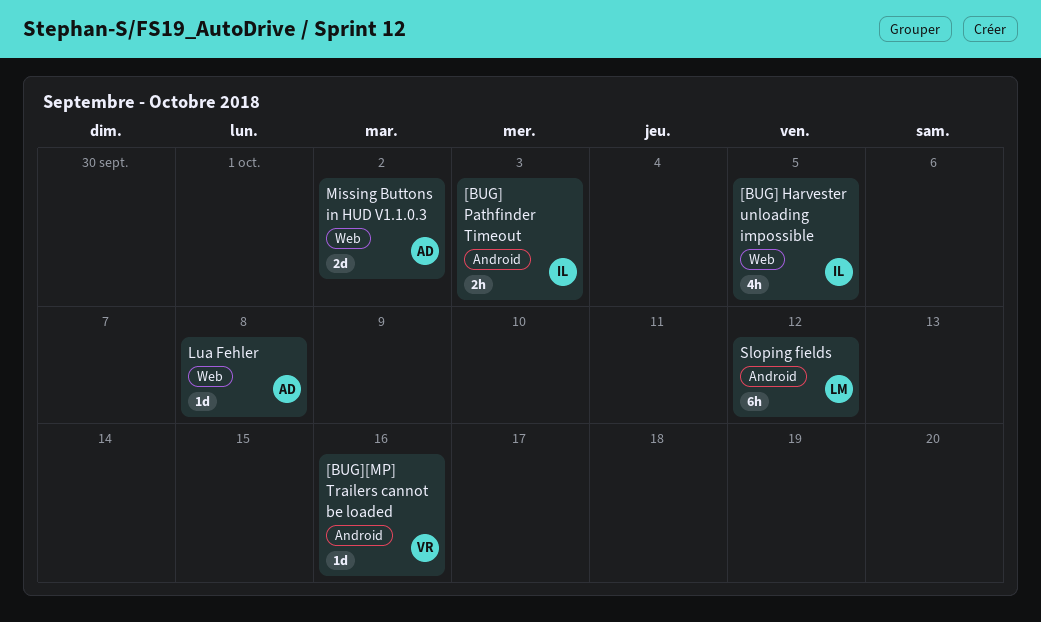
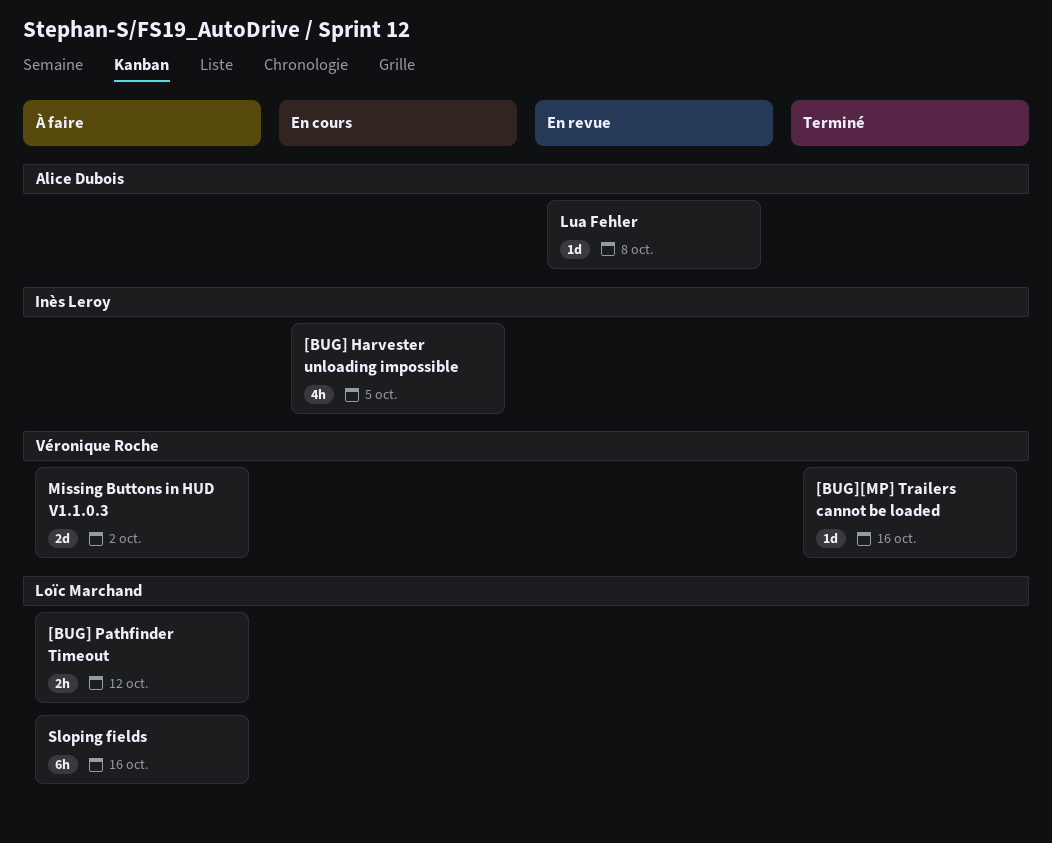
[BUG] Pathfinder Timeout, owner: Inès Leroy -> Loïc Marchand
[BUG] Pathfinder Timeout, due: Oct 3 -> Oct 12
Missing Buttons in HUD V1.1.0.3, owner: Alice Dubois -> Véronique Roche
Sloping fields, due: Oct 12 -> Oct 16

